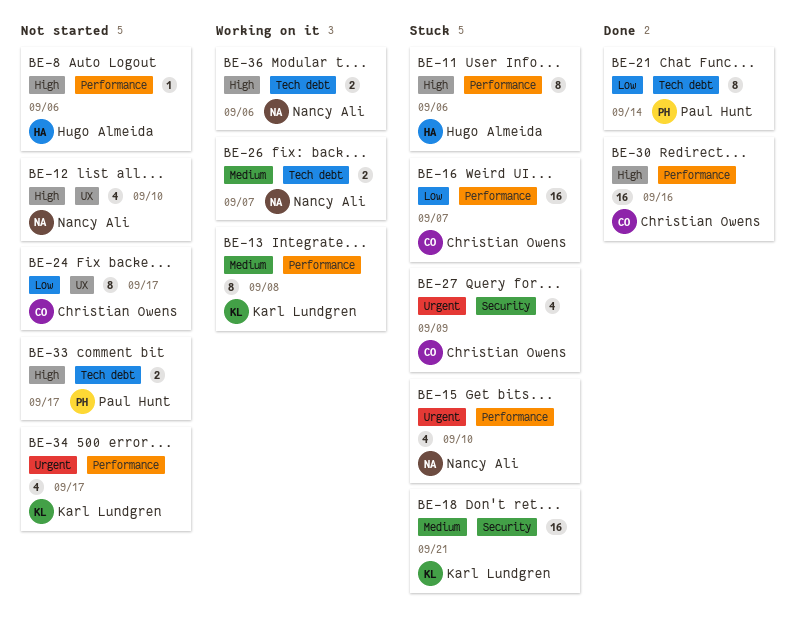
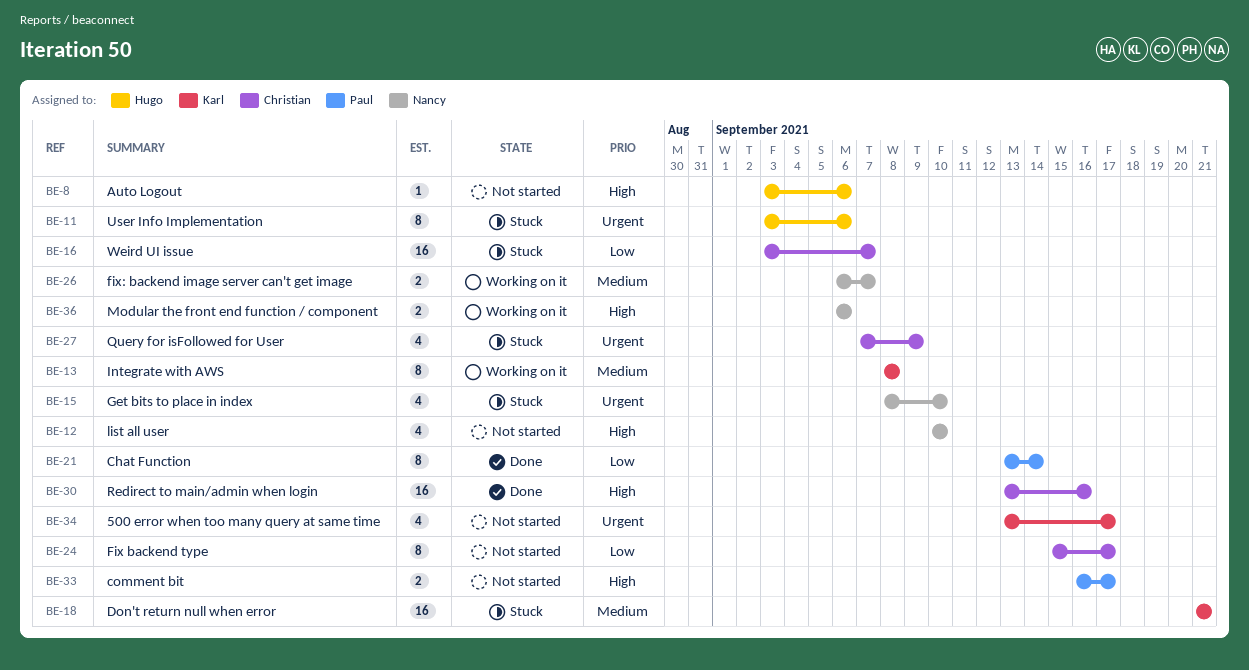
BE-11, priority: High -> Urgent

